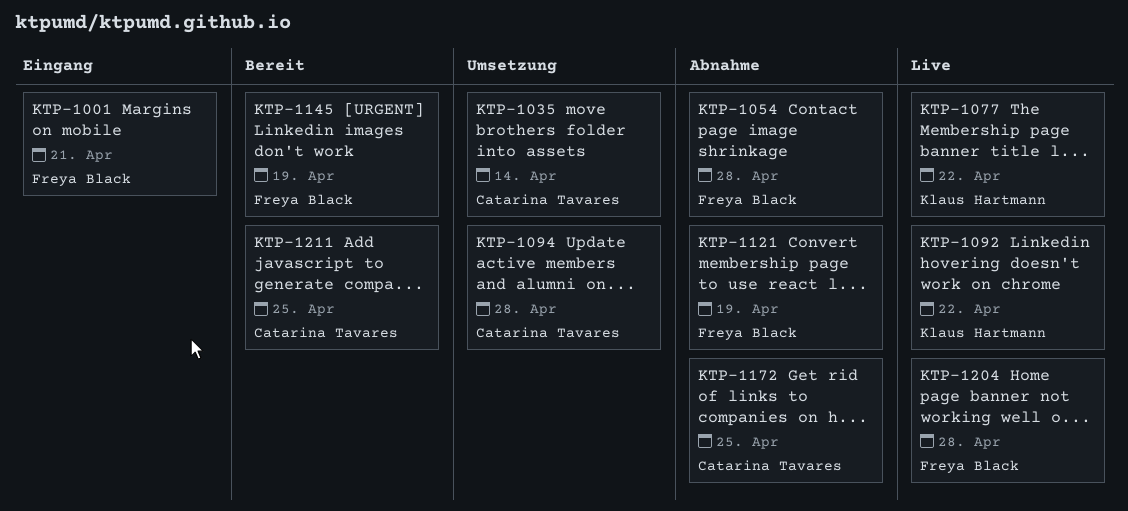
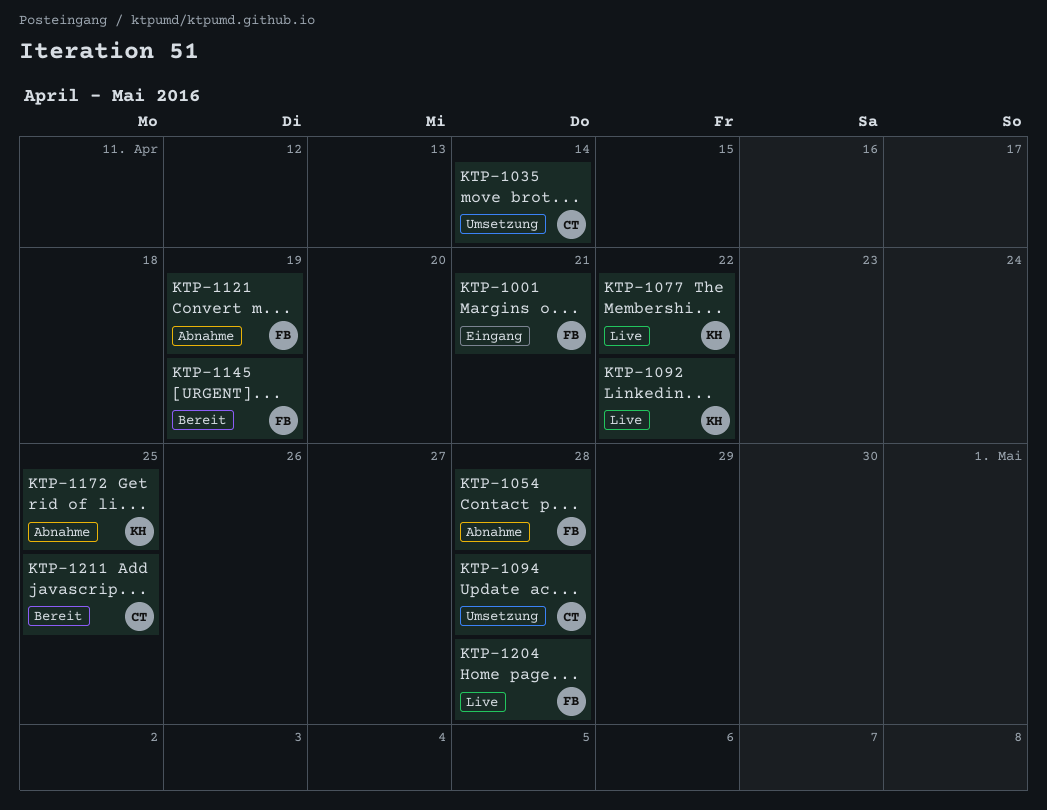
KTP-1172, owner: Catarina Tavares -> Klaus Hartmann

